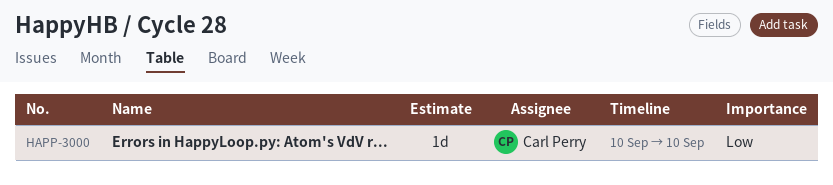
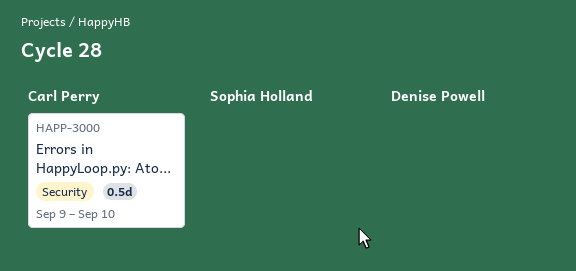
HAPP-3000, estimate: 1d -> 0.5d
HAPP-3000, start: Sep 10 -> Sep 9

